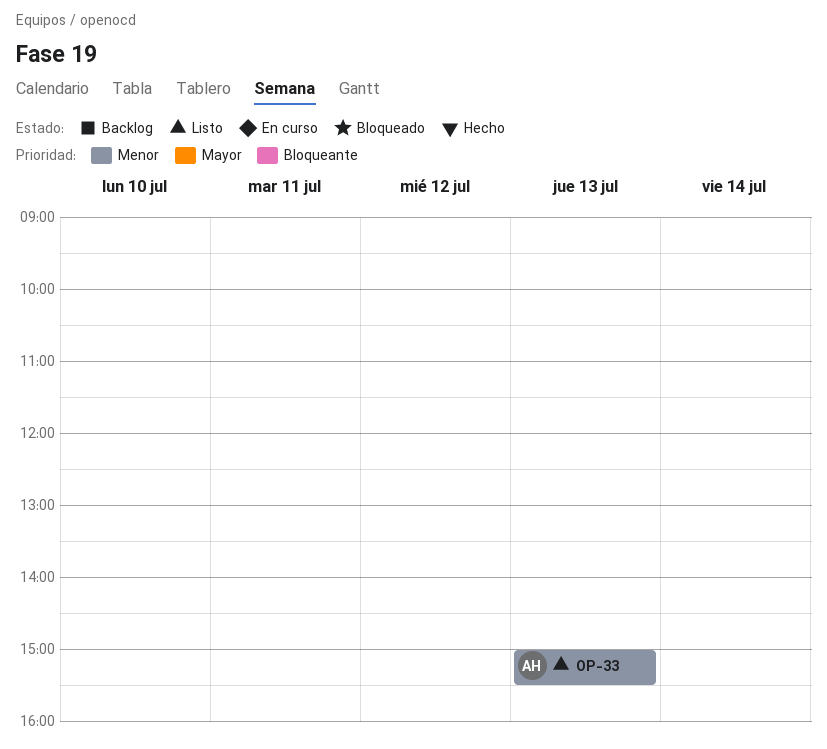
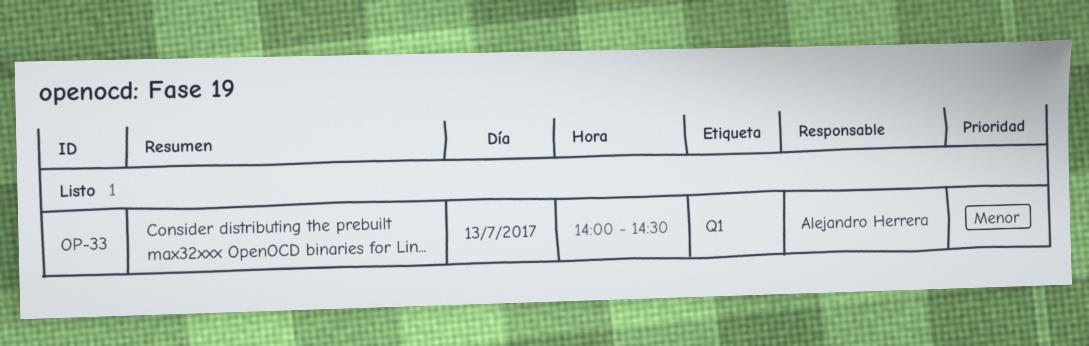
OP-33, begins: 15:00 -> 14:00
OP-33, ends: 15:30 -> 14:30

